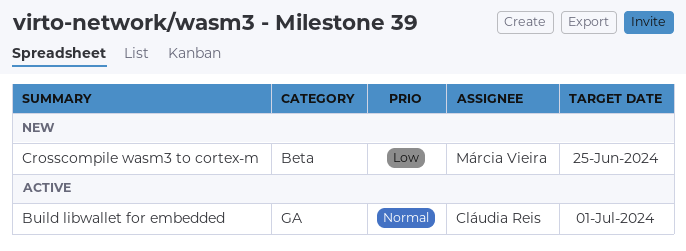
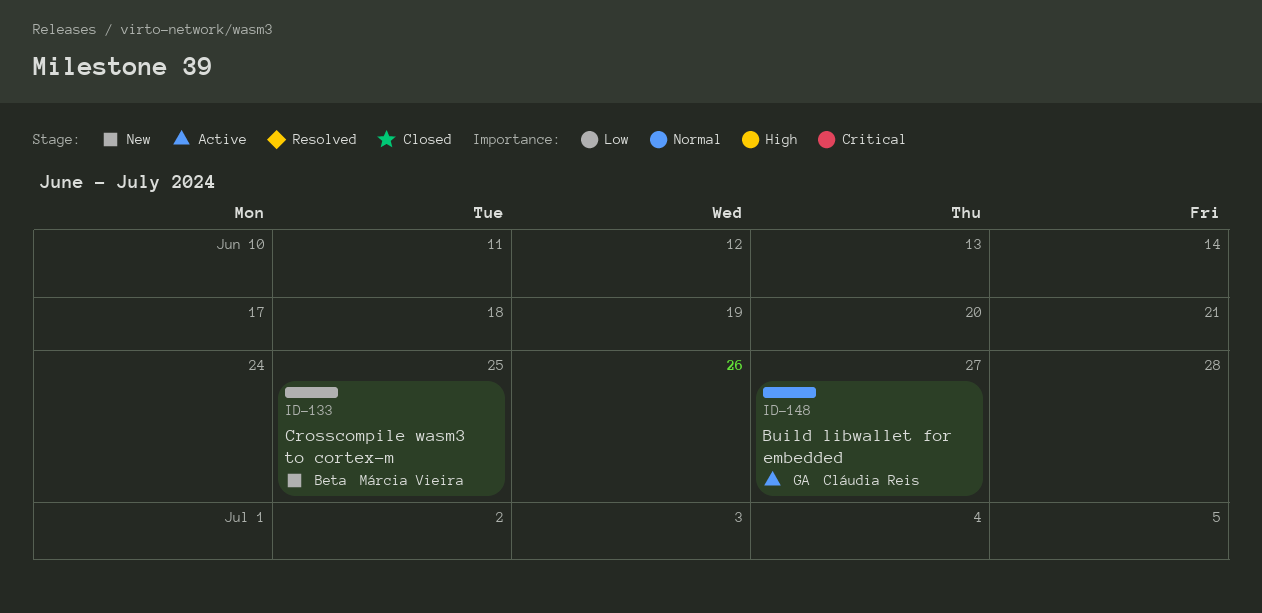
Build libwallet for embedded, due: Jul 1 -> Jun 27

